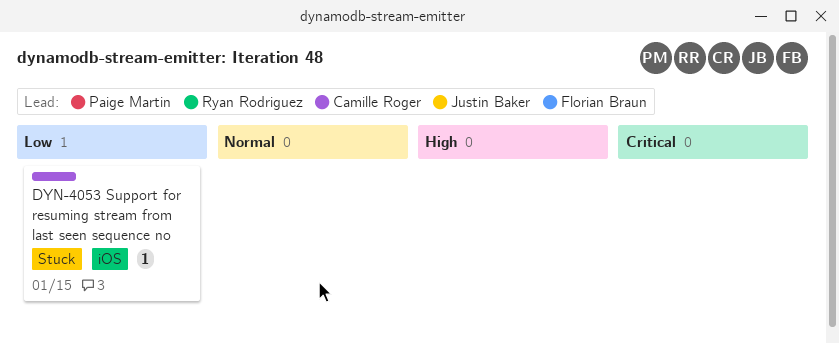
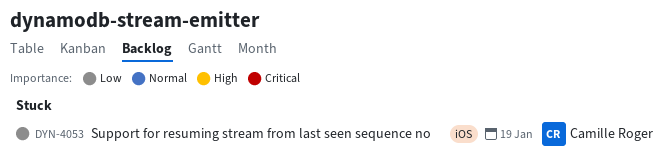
DYN-4053, due: Jan 15 -> Jan 19

